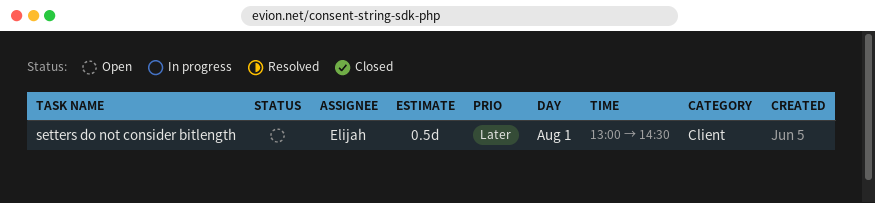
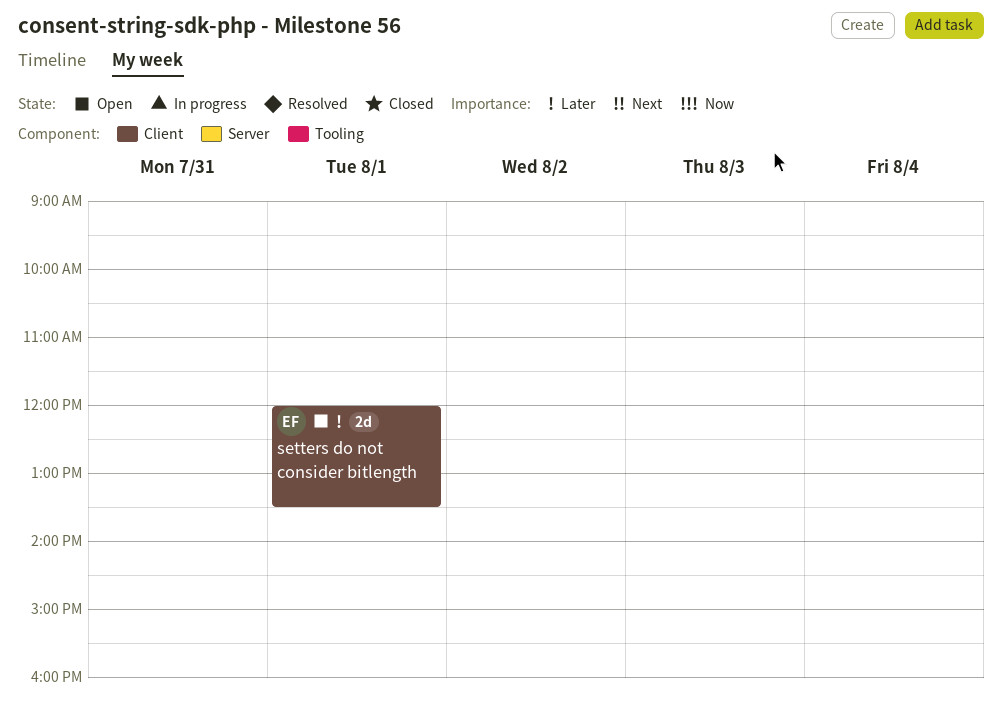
setters do not consider bitlength, estimate: 0.5d -> 2d
setters do not consider bitlength, begins: 13:00 -> 12:00
setters do not consider bitlength, ends: 14:30 -> 13:30

